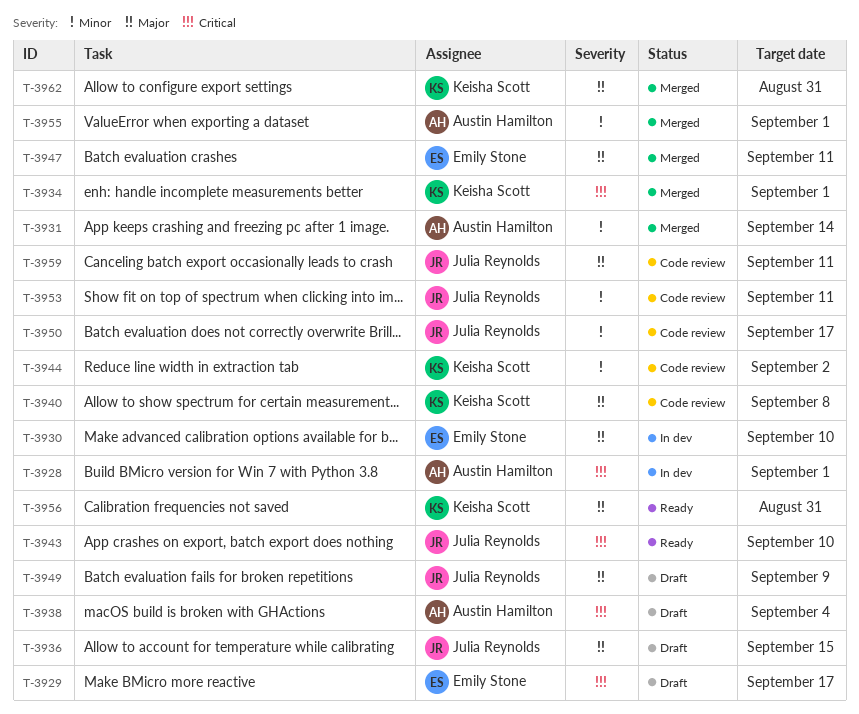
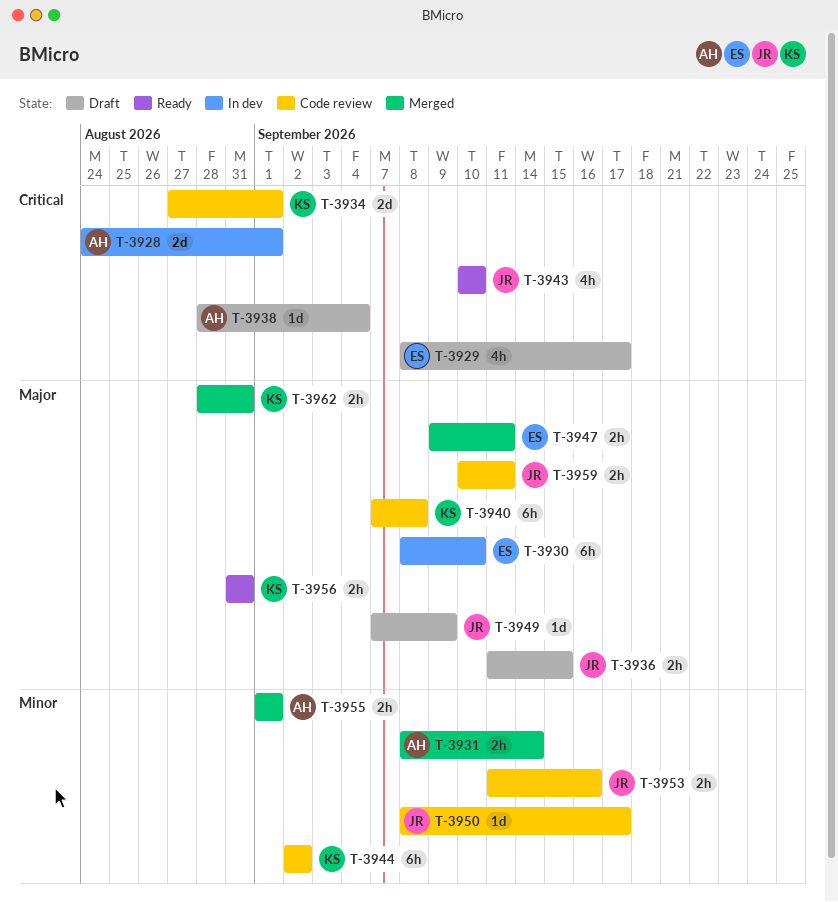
T-3934, status: Merged -> Code review
T-3953, due: Sep 11 -> Sep 16

